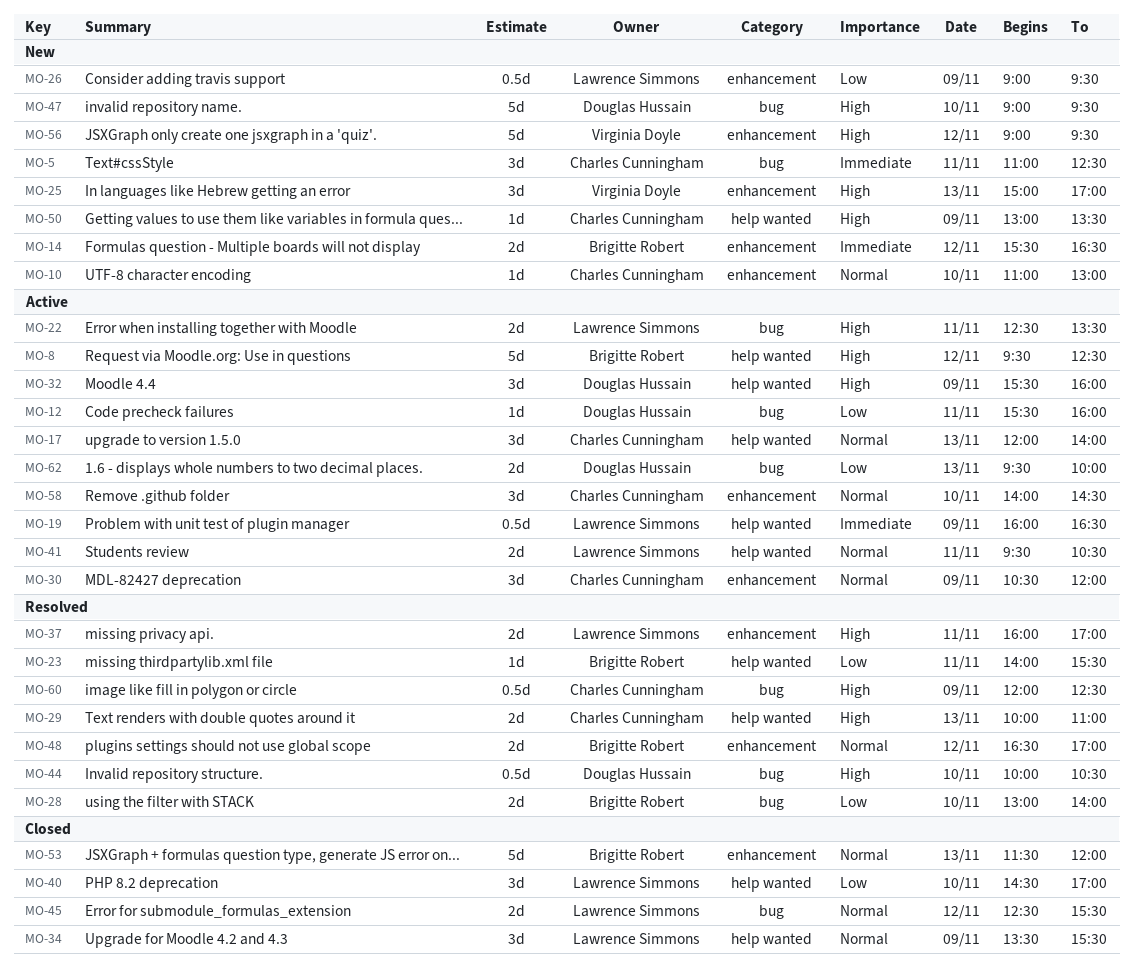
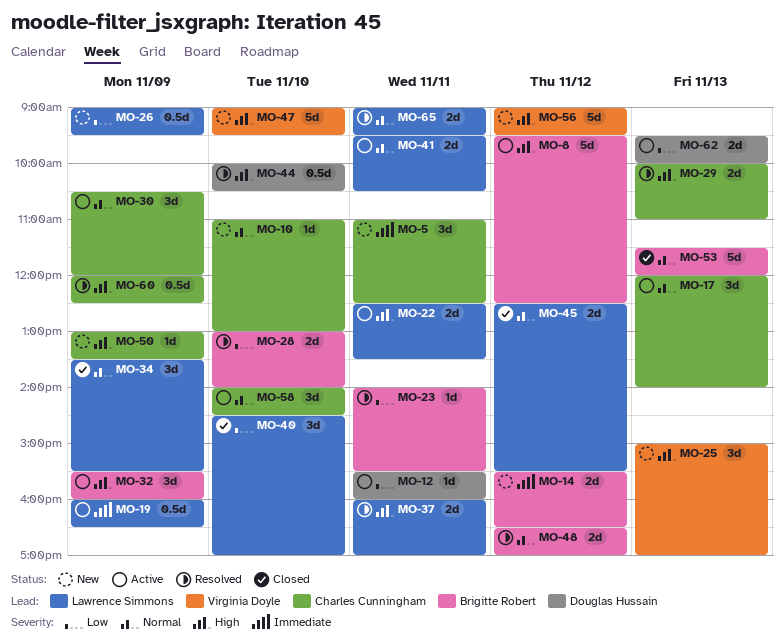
MO-32, owner: Douglas Hussain -> Brigitte Robert
MO-47, owner: Douglas Hussain -> Virginia Doyle
MO-65: none -> present

